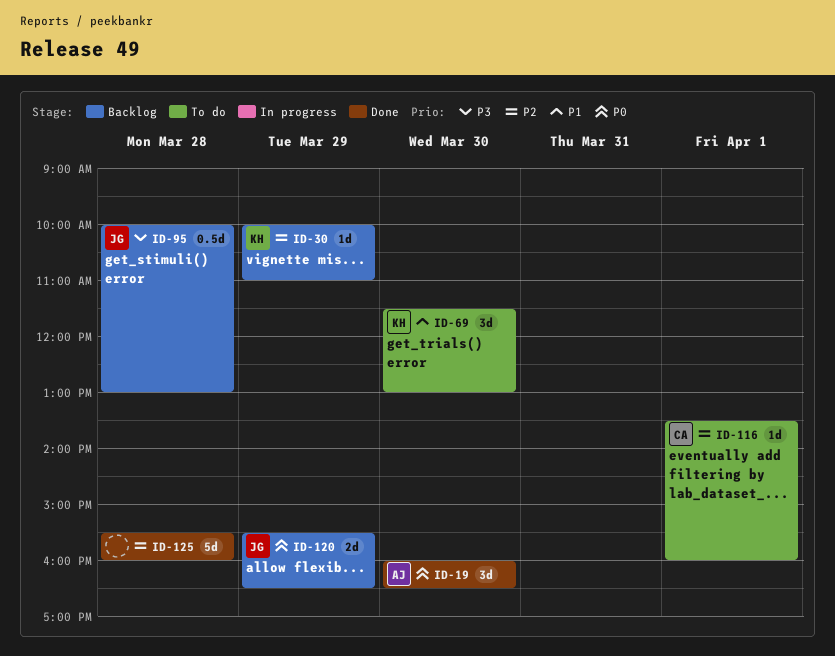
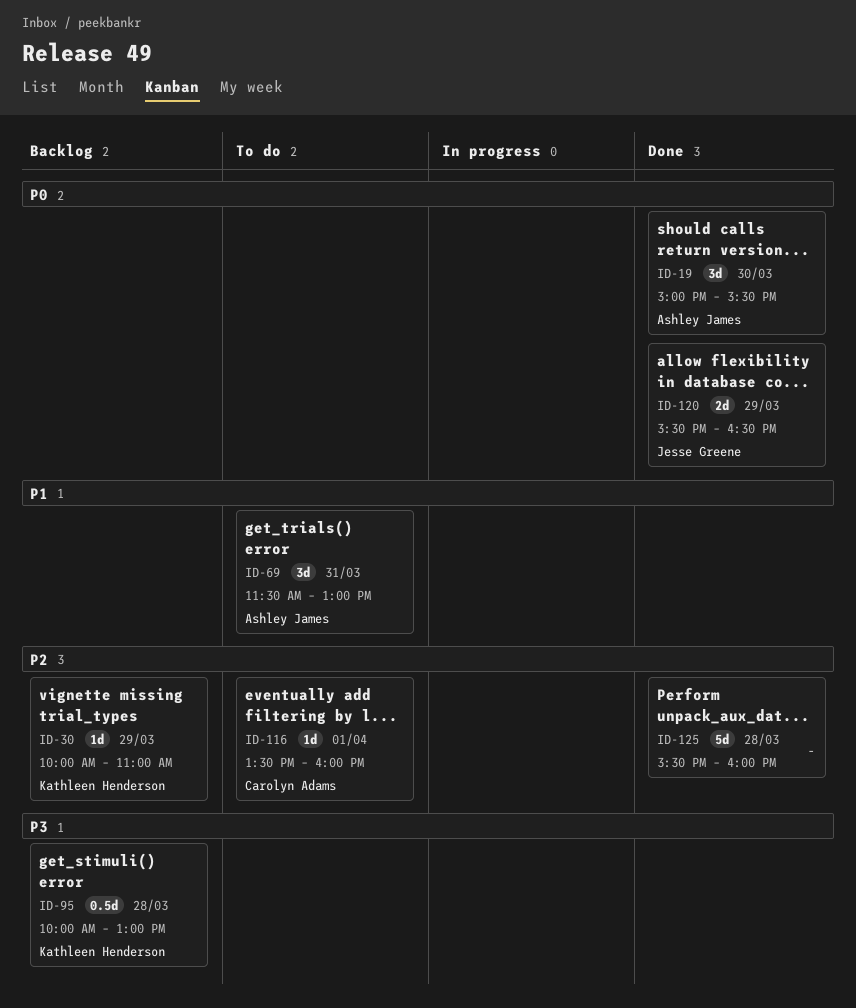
ID-19, begins: 16:00 -> 15:00
ID-19, ends: 16:30 -> 15:30
ID-69, owner: Kathleen Henderson -> Ashley James
ID-69, day: Mar 30 -> Mar 31
ID-95, owner: Jesse Greene -> Kathleen Henderson
ID-120, status: Backlog -> Done

